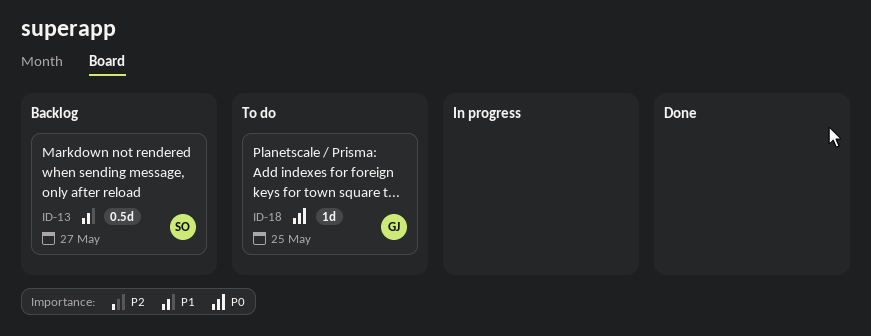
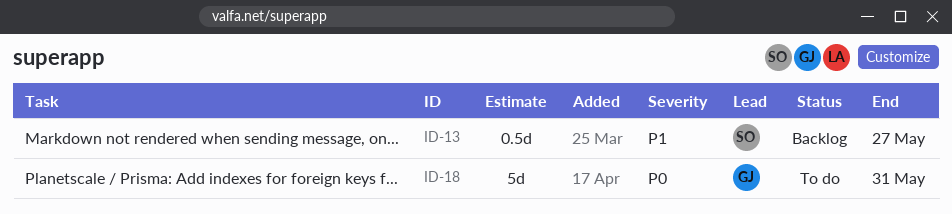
ID-18, estimate: 1d -> 5d
ID-18, due: May 25 -> May 31

